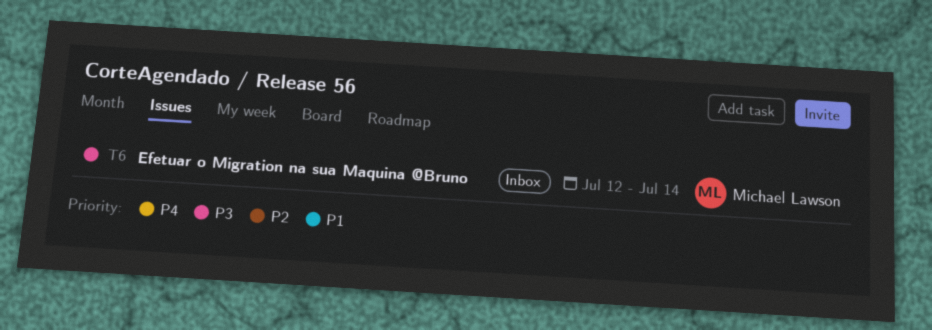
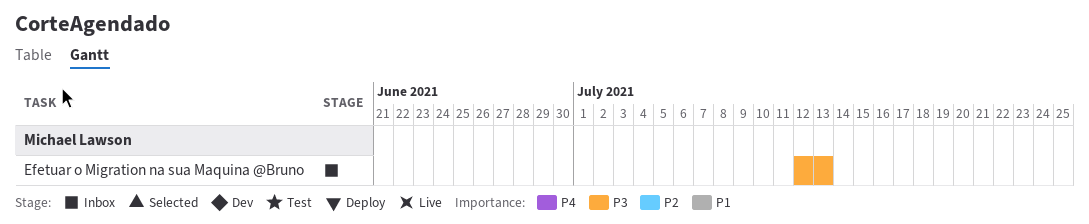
Efetuar o Migration na sua Maquina @Bruno, due: Jul 14 -> Jul 13

